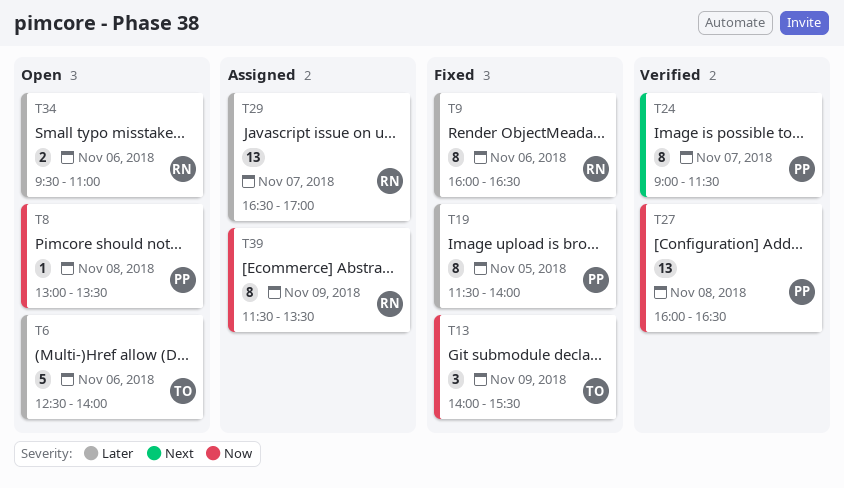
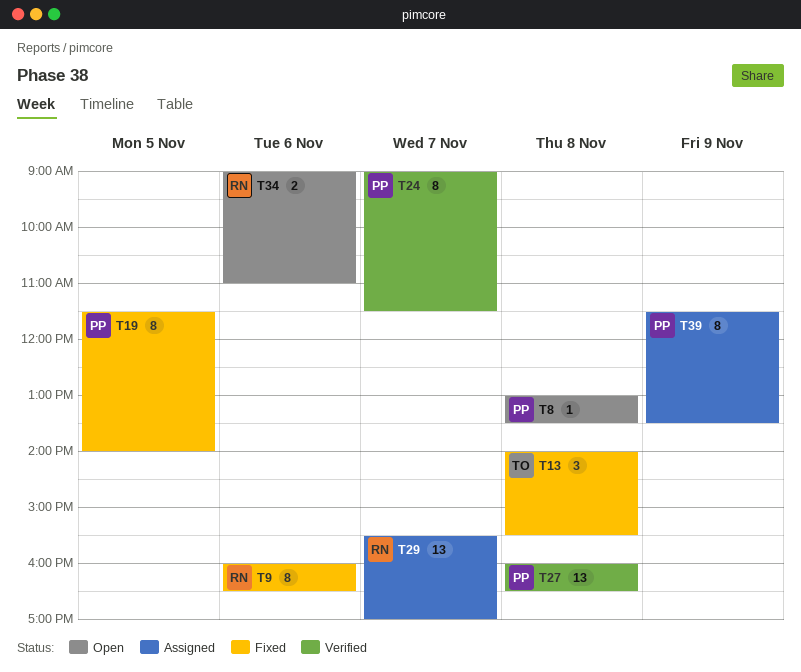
T6: present -> none
T13, day: Nov 9 -> Nov 8
T29, begins: 16:30 -> 15:30
T34, begins: 09:30 -> 09:00
T39, owner: RN -> PP

